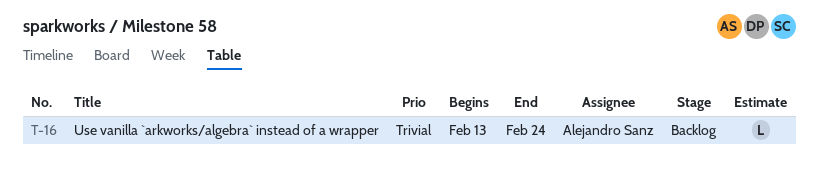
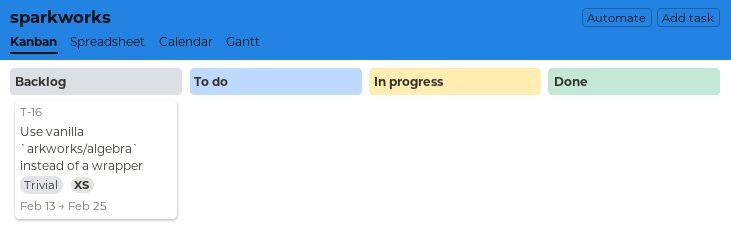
T-16, estimate: L -> XS
T-16, due: Feb 24 -> Feb 25

